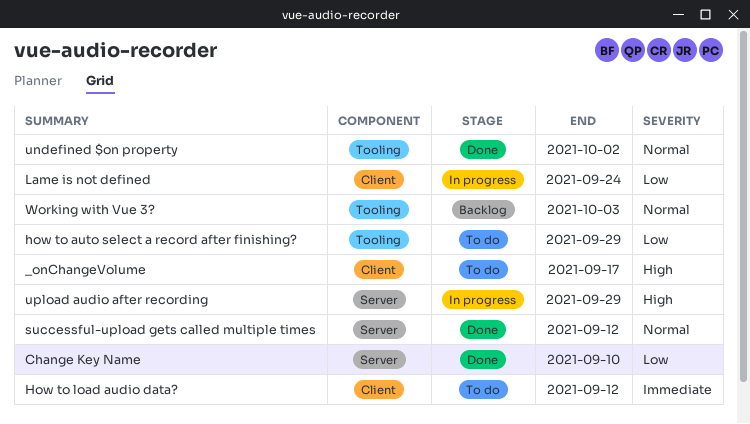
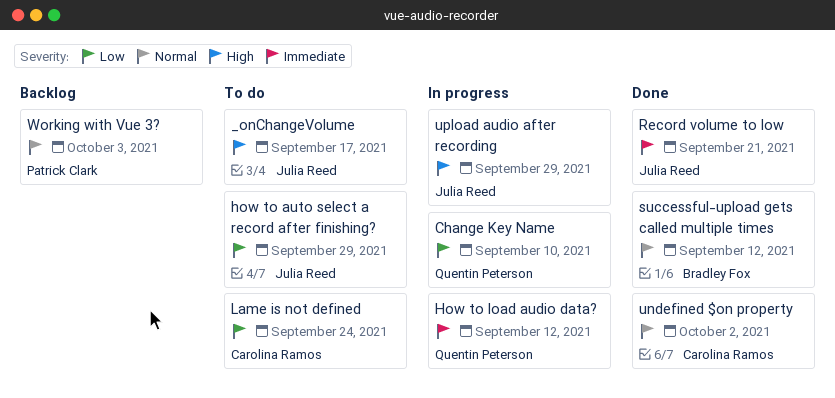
Change Key Name, status: Done -> In progress
How to load audio data?, status: To do -> In progress
Lame is not defined, status: In progress -> To do
Record volume to low: none -> present

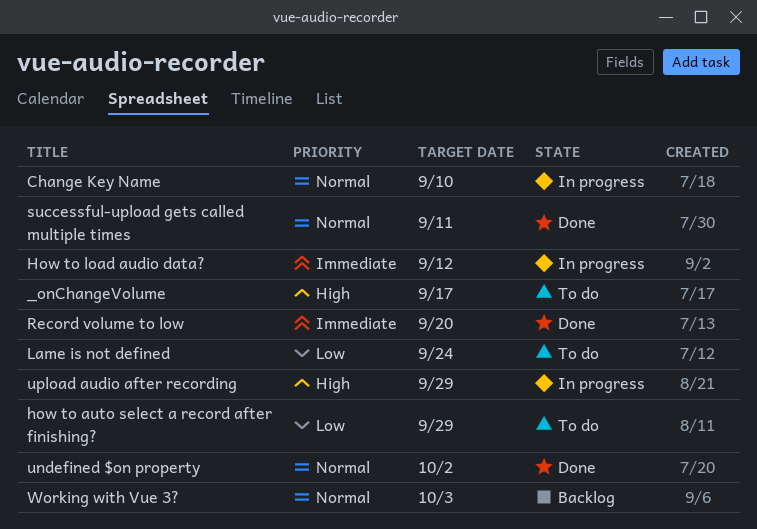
Change Key Name, priority: Low -> Normal
Record volume to low, due: Sep 21 -> Sep 20
successful-upload gets called multiple times, due: Sep 12 -> Sep 11

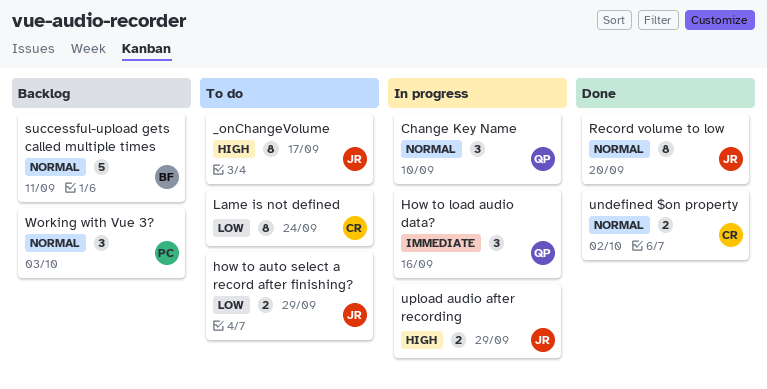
How to load audio data?, due: Sep 12 -> Sep 16
Record volume to low, priority: Immediate -> Normal
successful-upload gets called multiple times, status: Done -> Backlog

